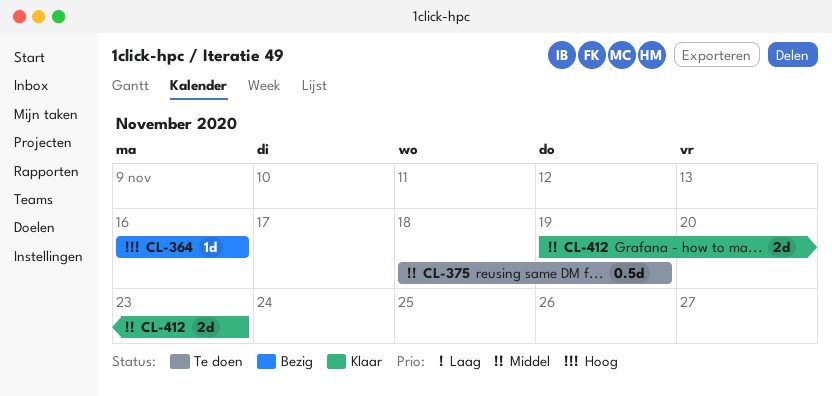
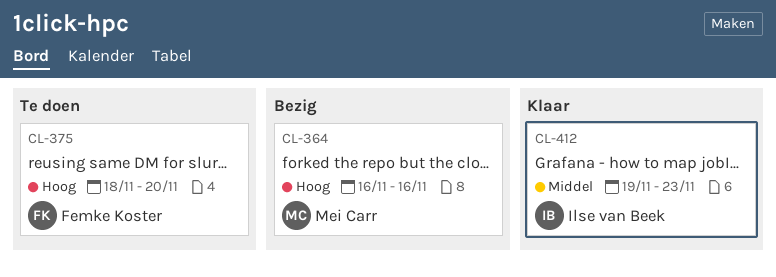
CL-375, priority: Middel -> Hoog
CL-375, due: Nov 19 -> Nov 20

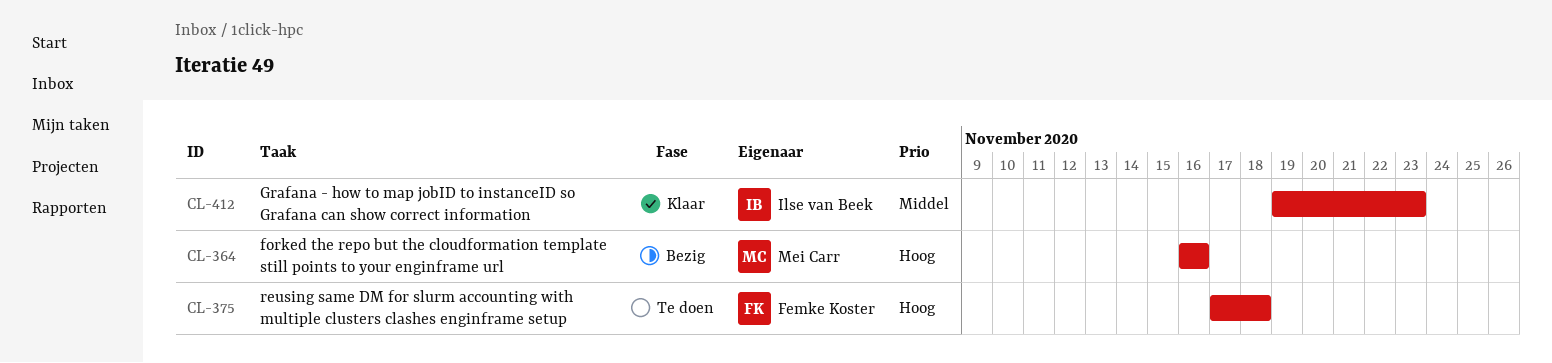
CL-375, start: Nov 18 -> Nov 17
CL-375, due: Nov 20 -> Nov 18

